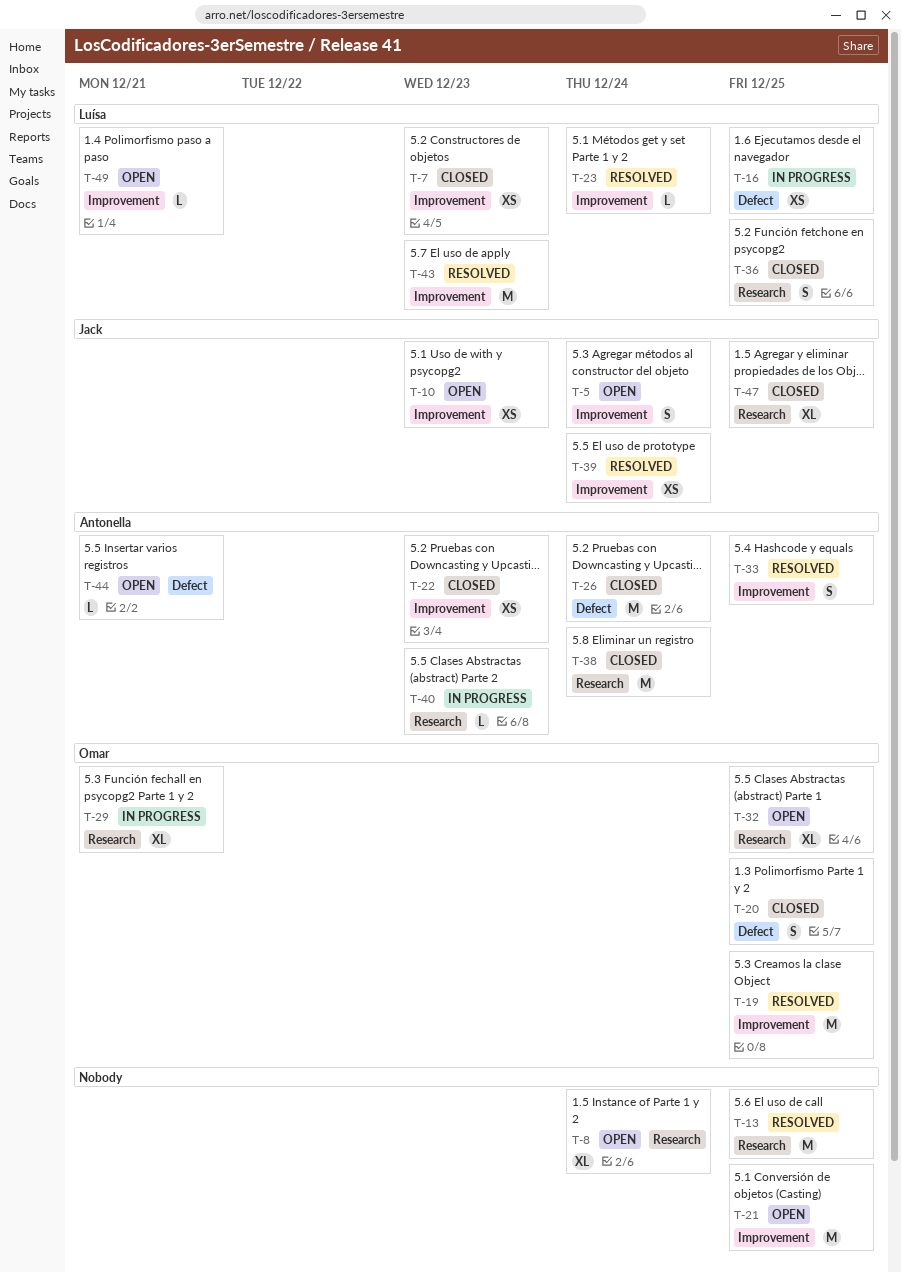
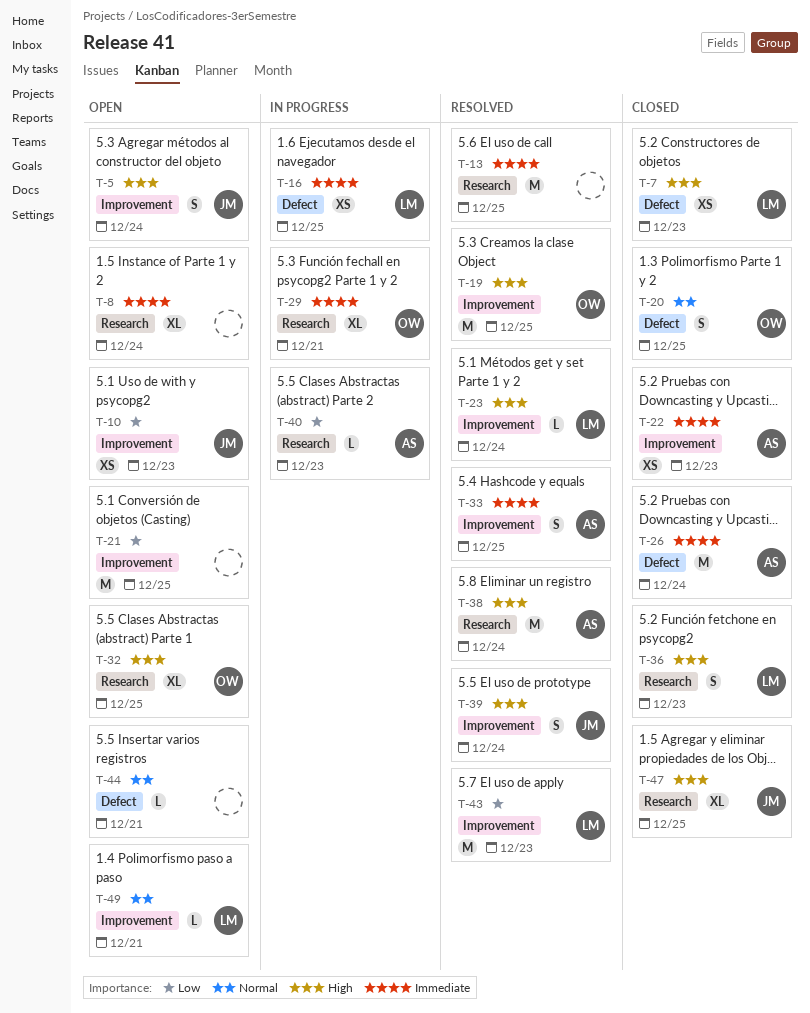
T-7, label: Improvement -> Defect
T-36, due: Dec 25 -> Dec 23
T-38, status: Closed -> Resolved
T-39, estimate: XS -> S
T-44, owner: Antonella -> none

